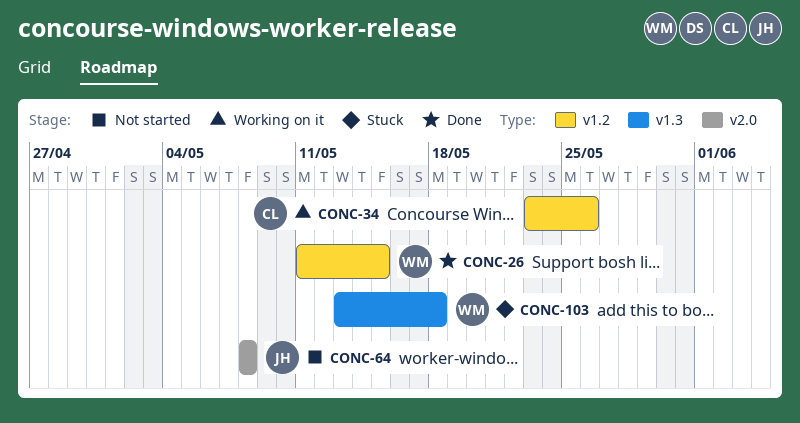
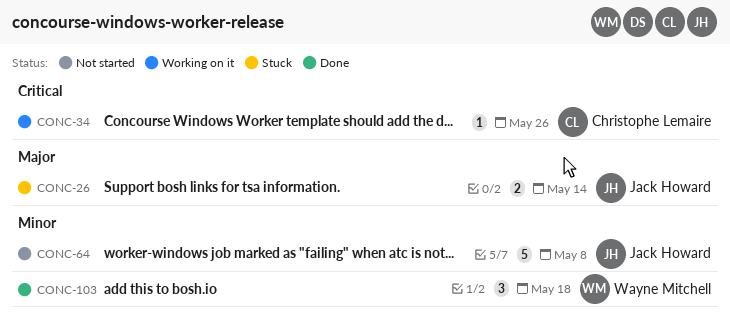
CONC-26, status: Done -> Stuck
CONC-26, owner: Wayne Mitchell -> Jack Howard
CONC-26, due: May 15 -> May 14
CONC-103, status: Stuck -> Done

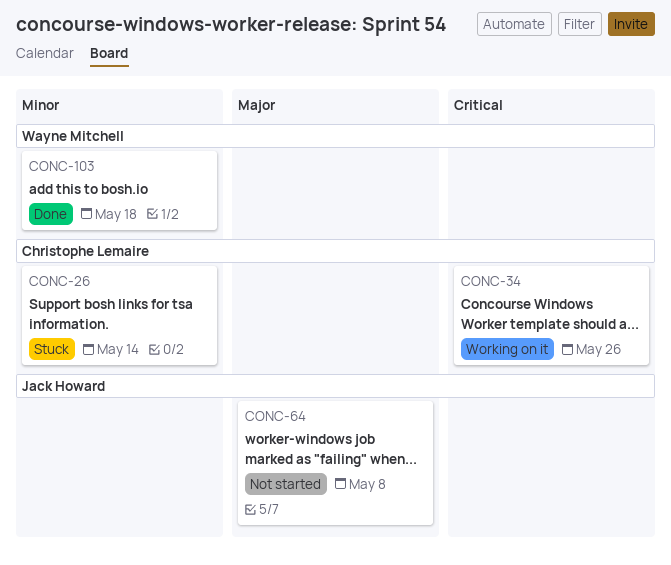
CONC-26, owner: Jack Howard -> Christophe Lemaire
CONC-26, priority: Major -> Minor
CONC-64, priority: Minor -> Major

